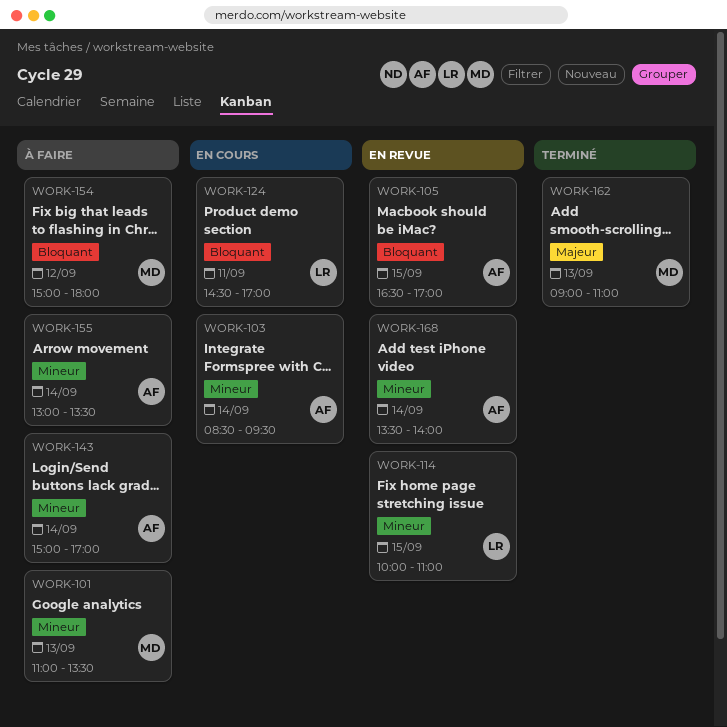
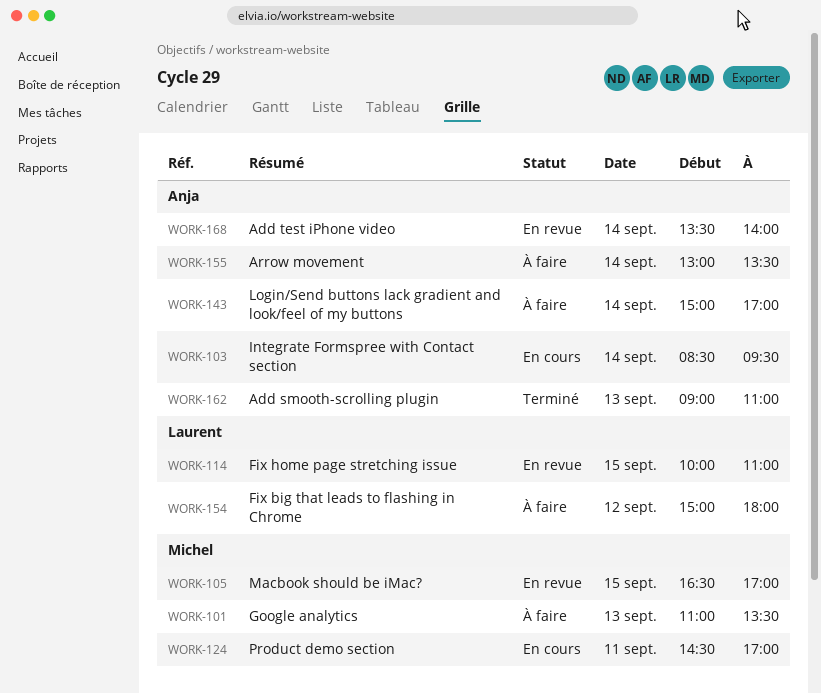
WORK-105, owner: Anja -> Michel
WORK-124, owner: Laurent -> Michel
WORK-154, owner: Michel -> Laurent
WORK-162, owner: Michel -> Anja

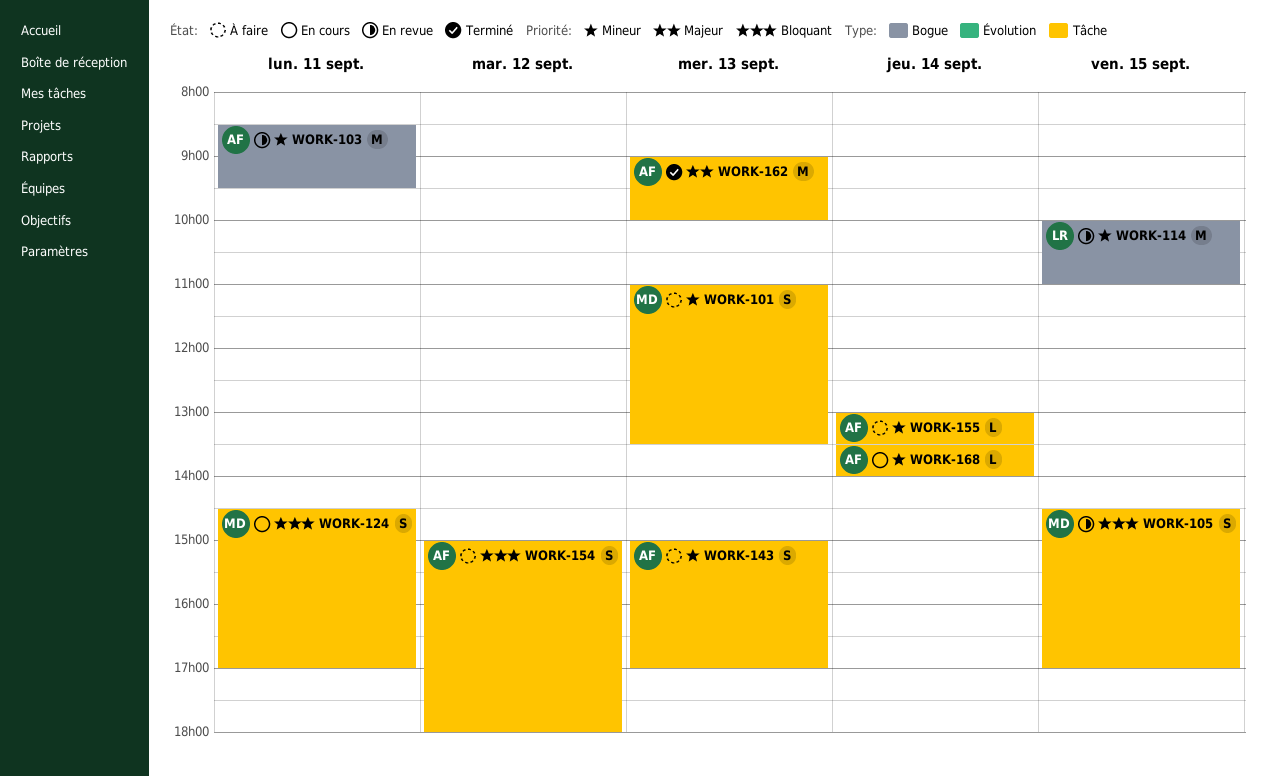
WORK-103, status: En cours -> En revue
WORK-103, day: Sep 14 -> Sep 11
WORK-105, begins: 16:30 -> 14:30
WORK-143, day: Sep 14 -> Sep 13
WORK-154, owner: Laurent -> Anja
WORK-162, ends: 11:00 -> 10:00
WORK-168, status: En revue -> En cours

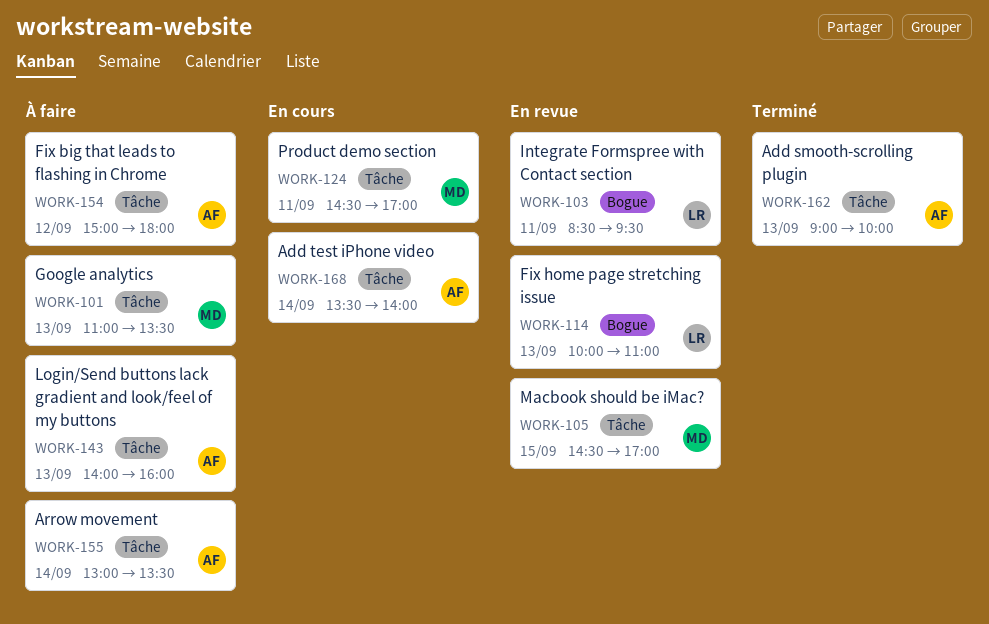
WORK-103, owner: AF -> LR
WORK-114, day: Sep 15 -> Sep 13
WORK-143, begins: 15:00 -> 14:00
WORK-143, ends: 17:00 -> 16:00

